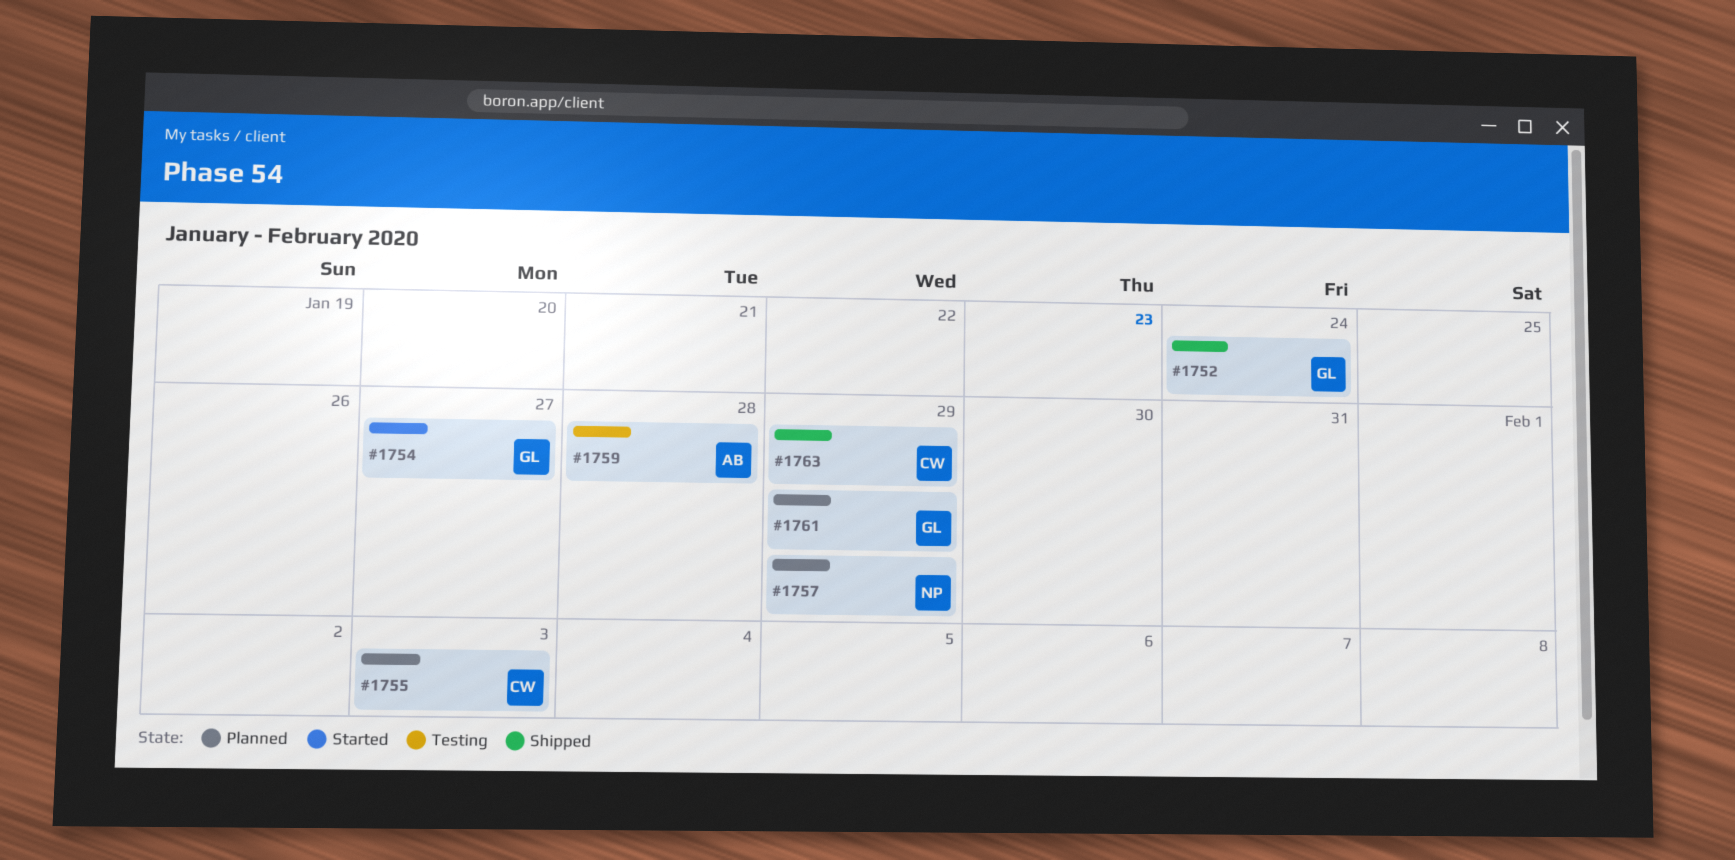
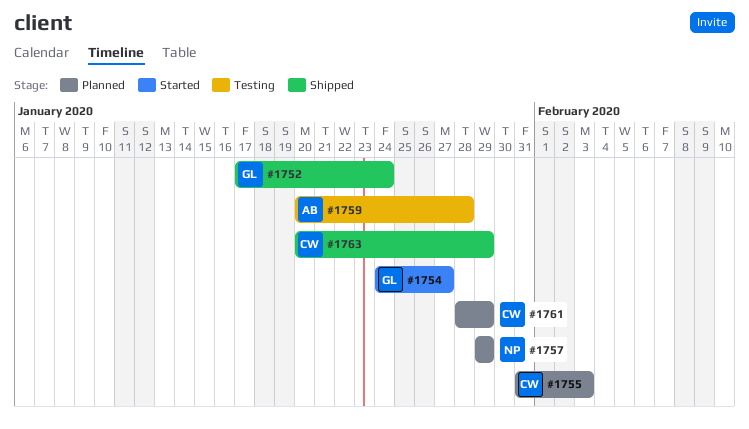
#1761, owner: GL -> CW

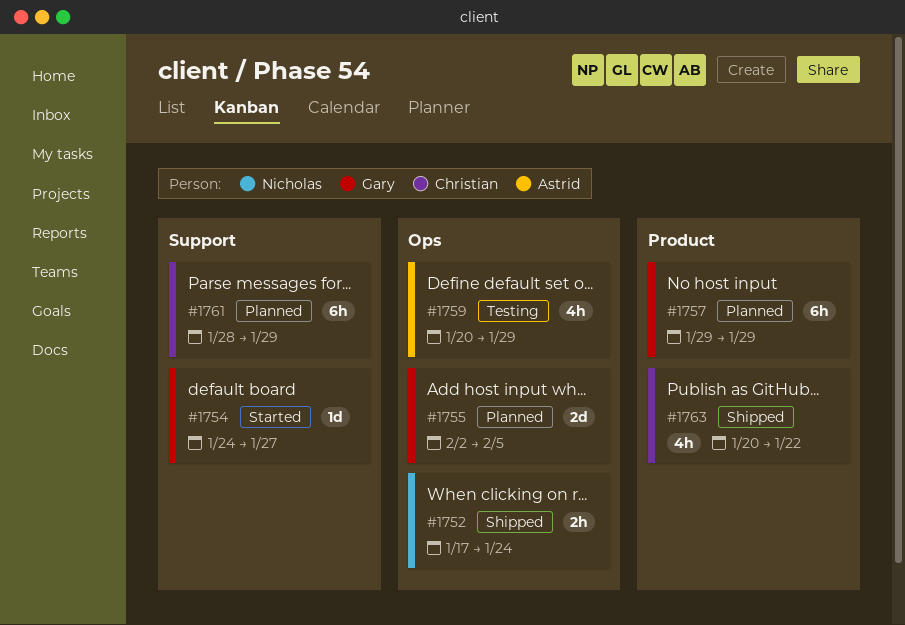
#1752, owner: Gary -> Nicholas
#1755, owner: Christian -> Gary
#1755, start: Jan 31 -> Feb 2
#1755, due: Feb 3 -> Feb 5
#1757, owner: Nicholas -> Gary
#1759, due: Jan 28 -> Jan 29
#1763, due: Jan 29 -> Jan 22

